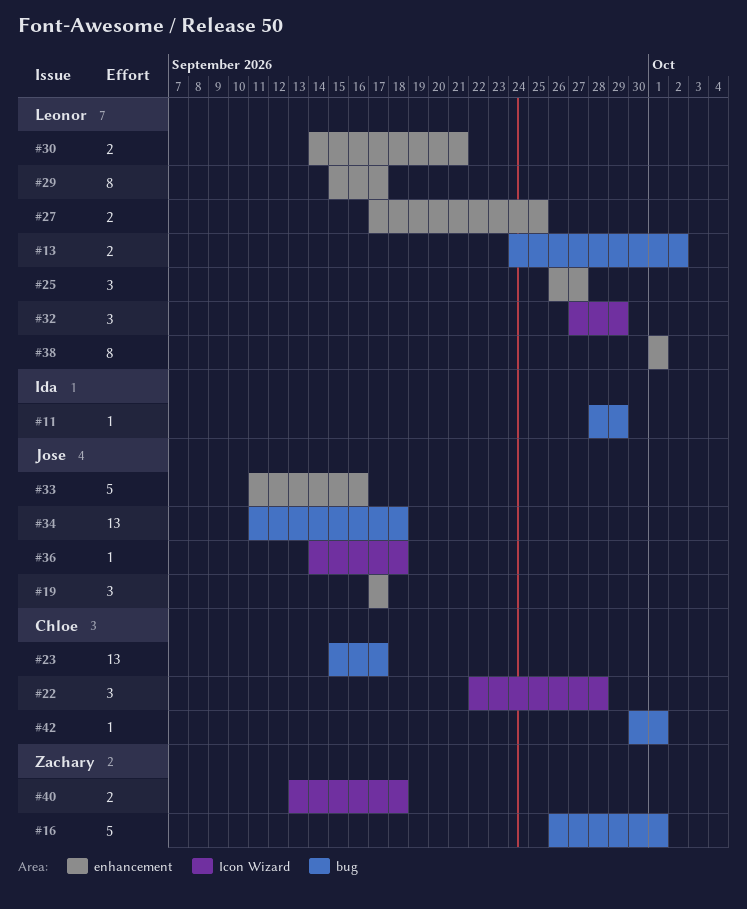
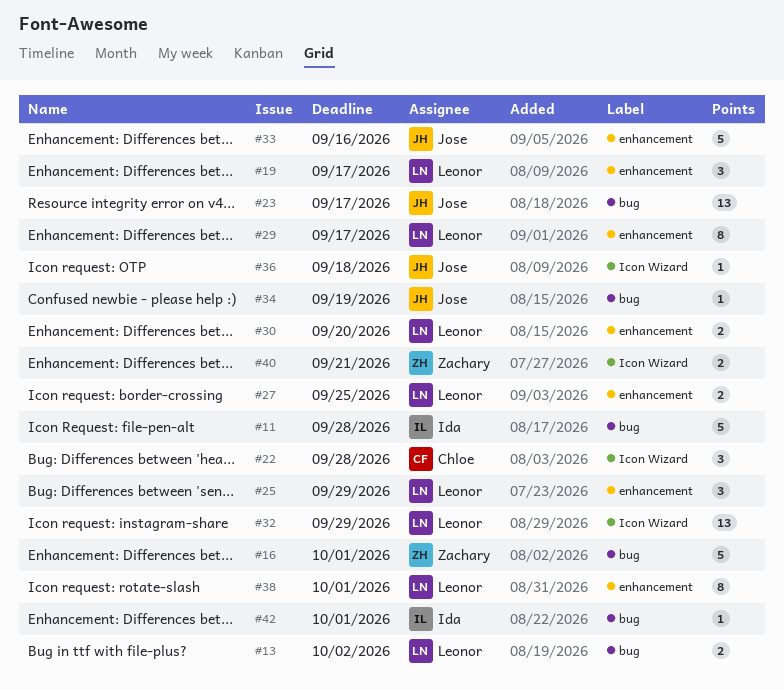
#11, estimate: 1 -> 5
#11, due: Sep 29 -> Sep 28
#19, owner: Jose -> Leonor
#23, owner: Chloe -> Jose
#25, due: Sep 27 -> Sep 29
#30, due: Sep 21 -> Sep 20
#32, estimate: 3 -> 13
#34, estimate: 13 -> 1
#34, due: Sep 18 -> Sep 19
#40, due: Sep 18 -> Sep 21
#42, owner: Chloe -> Ida

